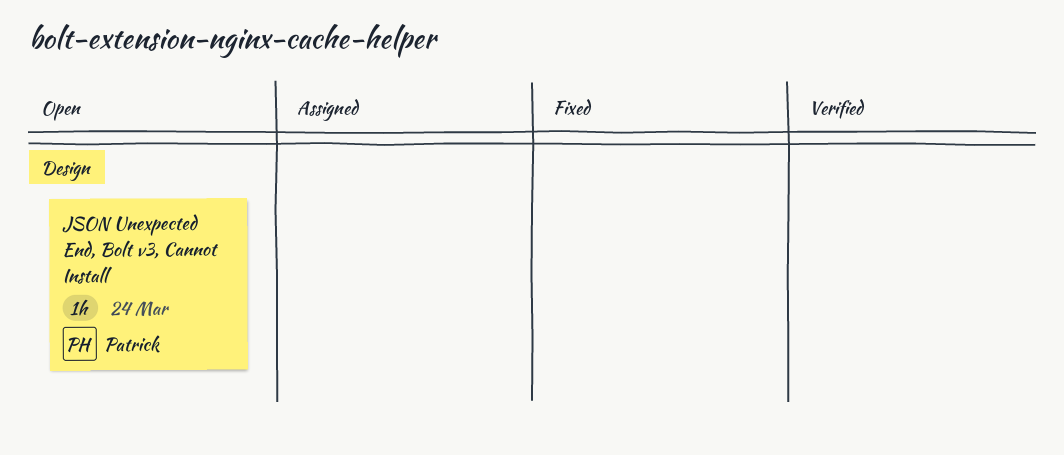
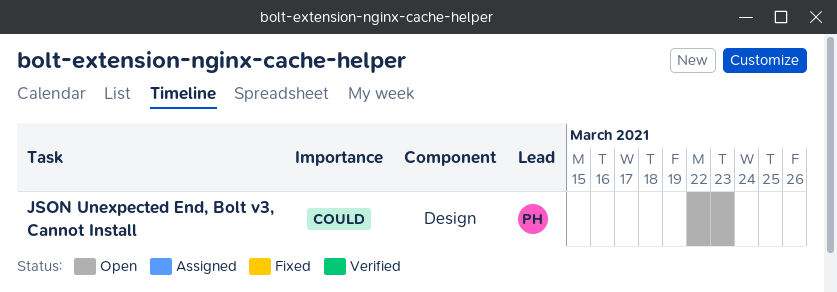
JSON Unexpected End, Bolt v3, Cannot Install, due: Mar 24 -> Mar 23

